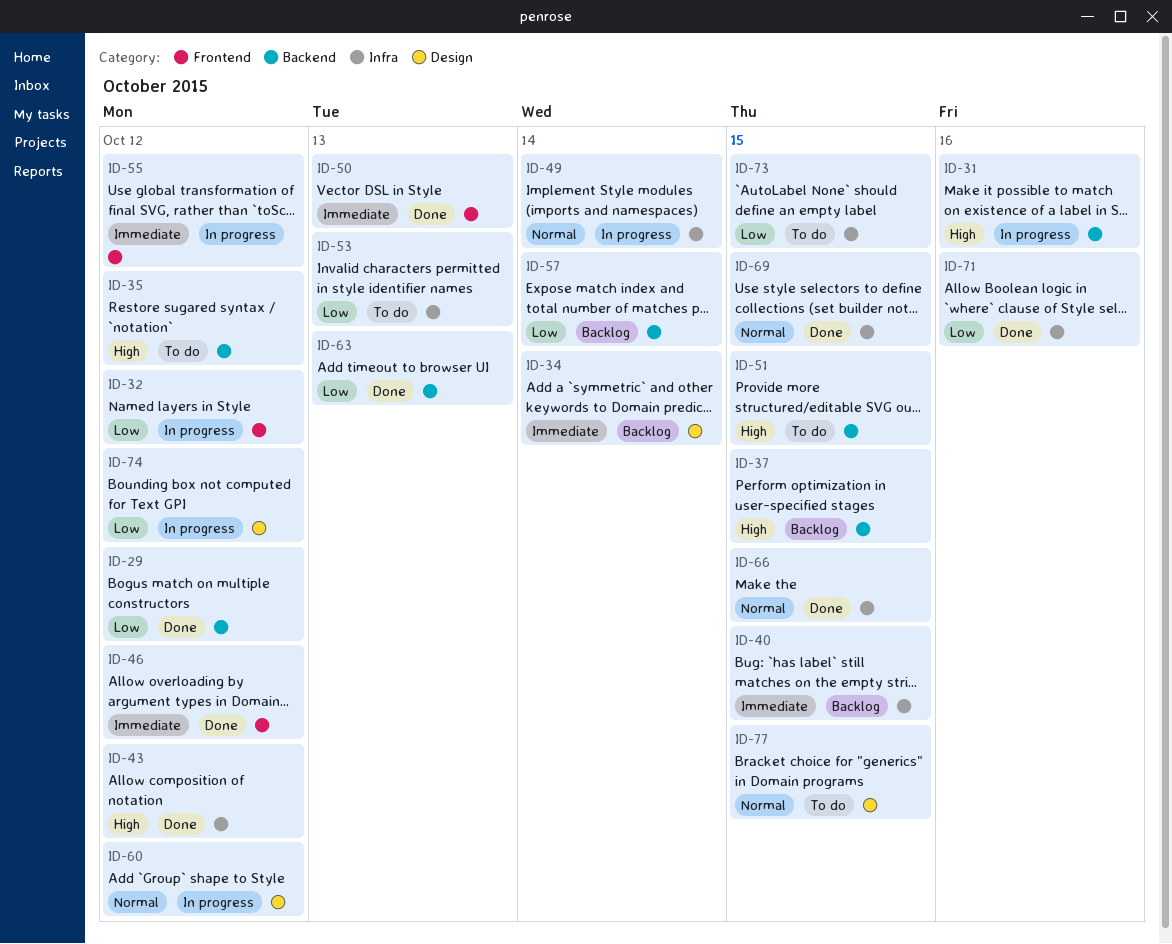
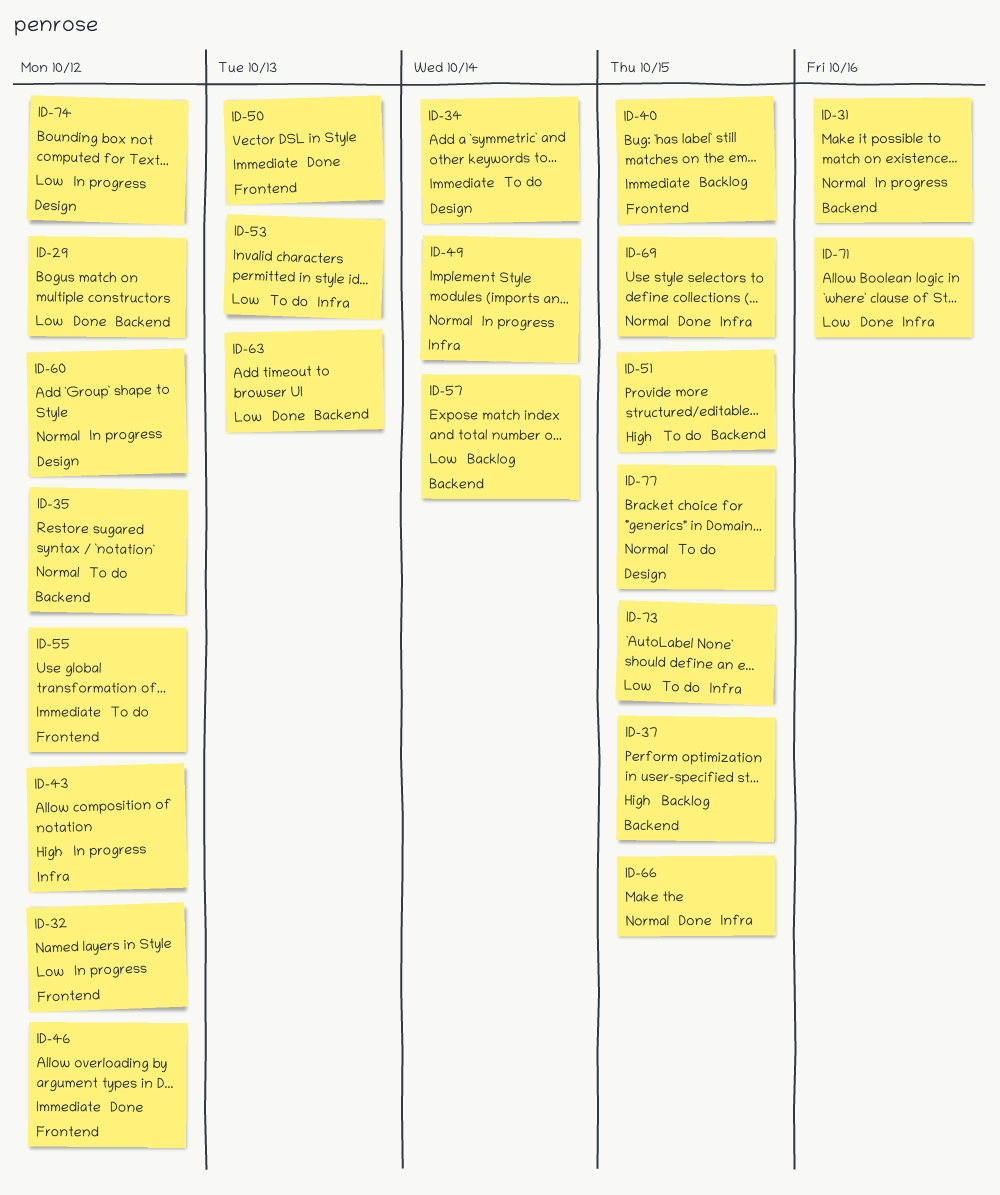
ID-31, priority: High -> Normal
ID-34, status: Backlog -> To do
ID-35, priority: High -> Normal
ID-40, label: Infra -> Frontend
ID-43, status: Done -> In progress
ID-55, status: In progress -> To do

